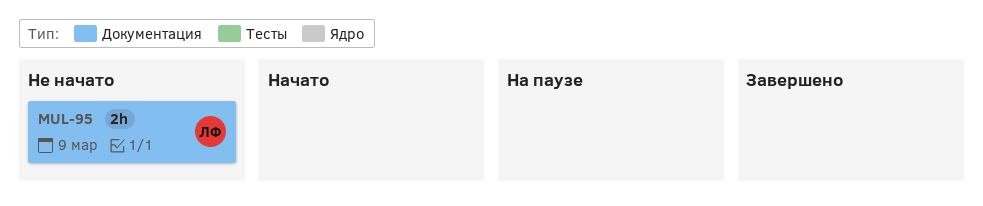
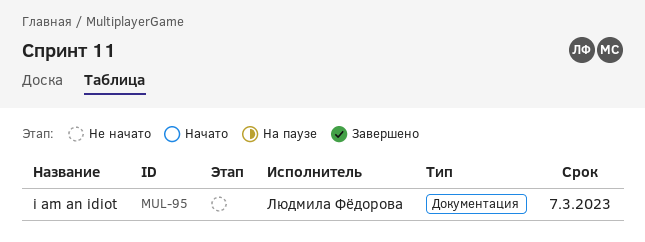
MUL-95, due: Mar 9 -> Mar 7

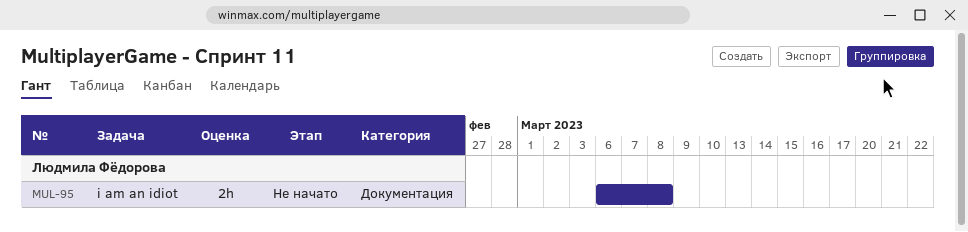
MUL-95, due: Mar 7 -> Mar 8

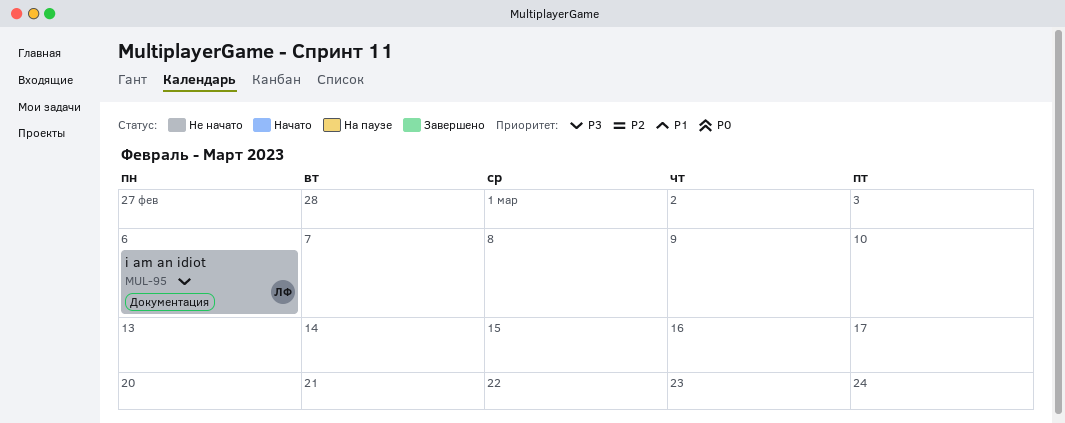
MUL-95, due: Mar 8 -> Mar 6

